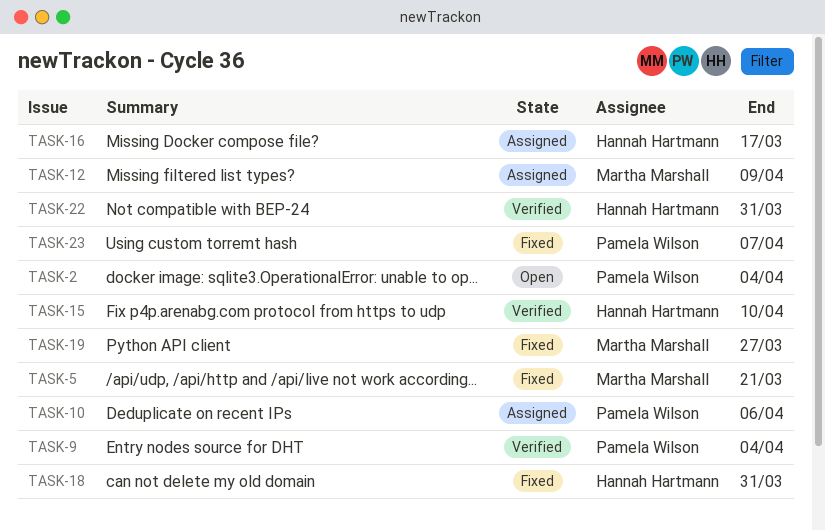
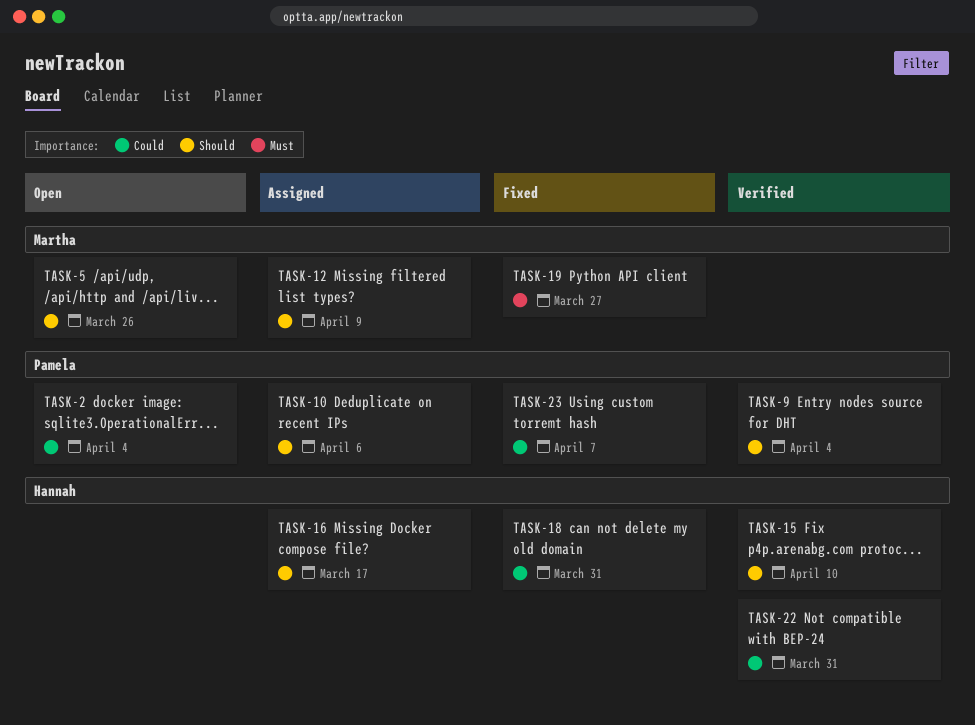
TASK-5, status: Fixed -> Open
TASK-5, due: Mar 21 -> Mar 26

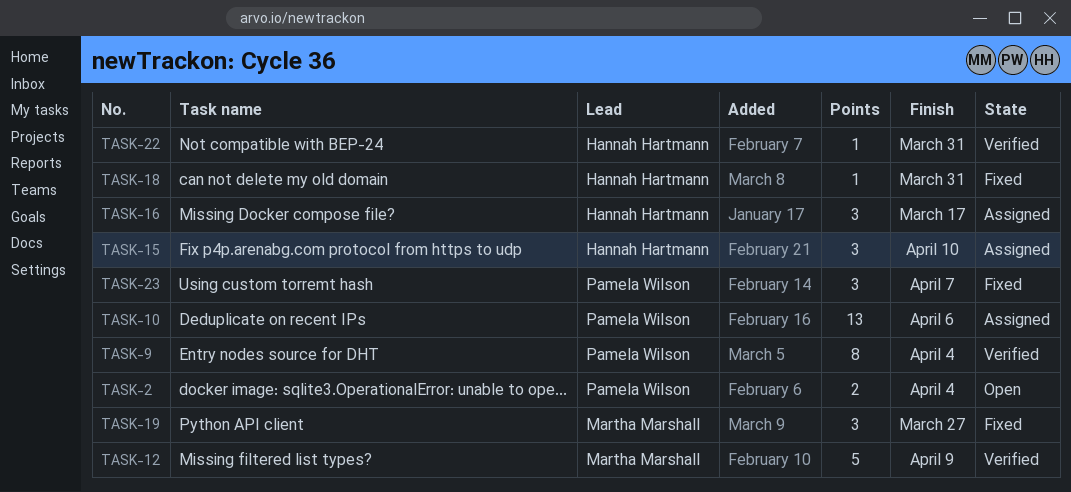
TASK-5: present -> none
TASK-12, status: Assigned -> Verified
TASK-15, status: Verified -> Assigned

